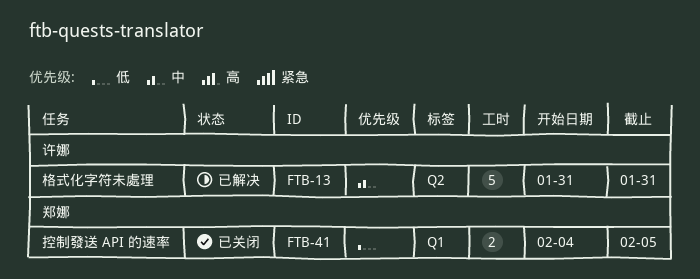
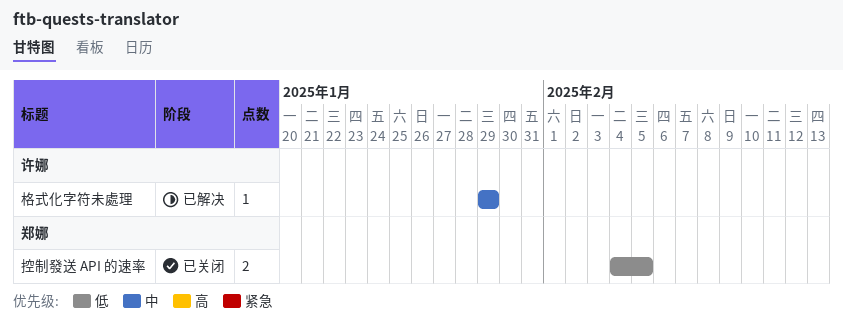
格式化字符未處理, estimate: 5 -> 1
格式化字符未處理, start: Jan 31 -> Jan 29
格式化字符未處理, due: Jan 31 -> Jan 29

